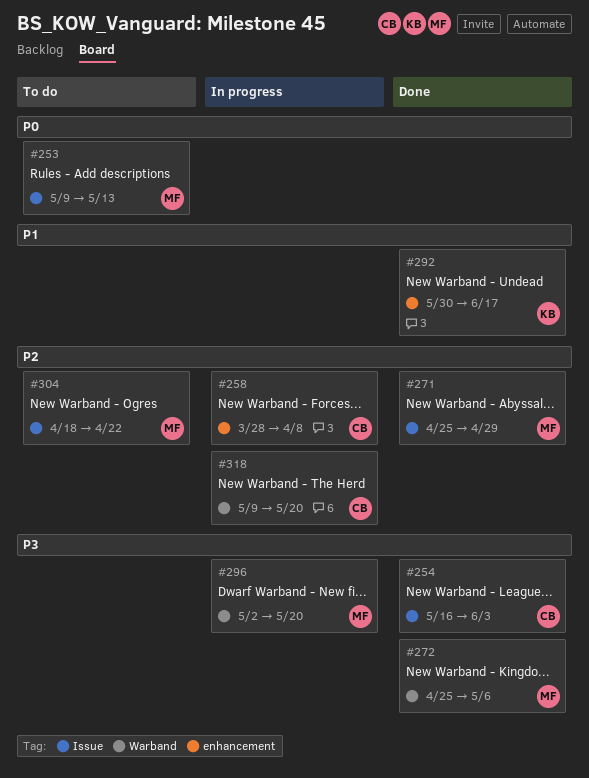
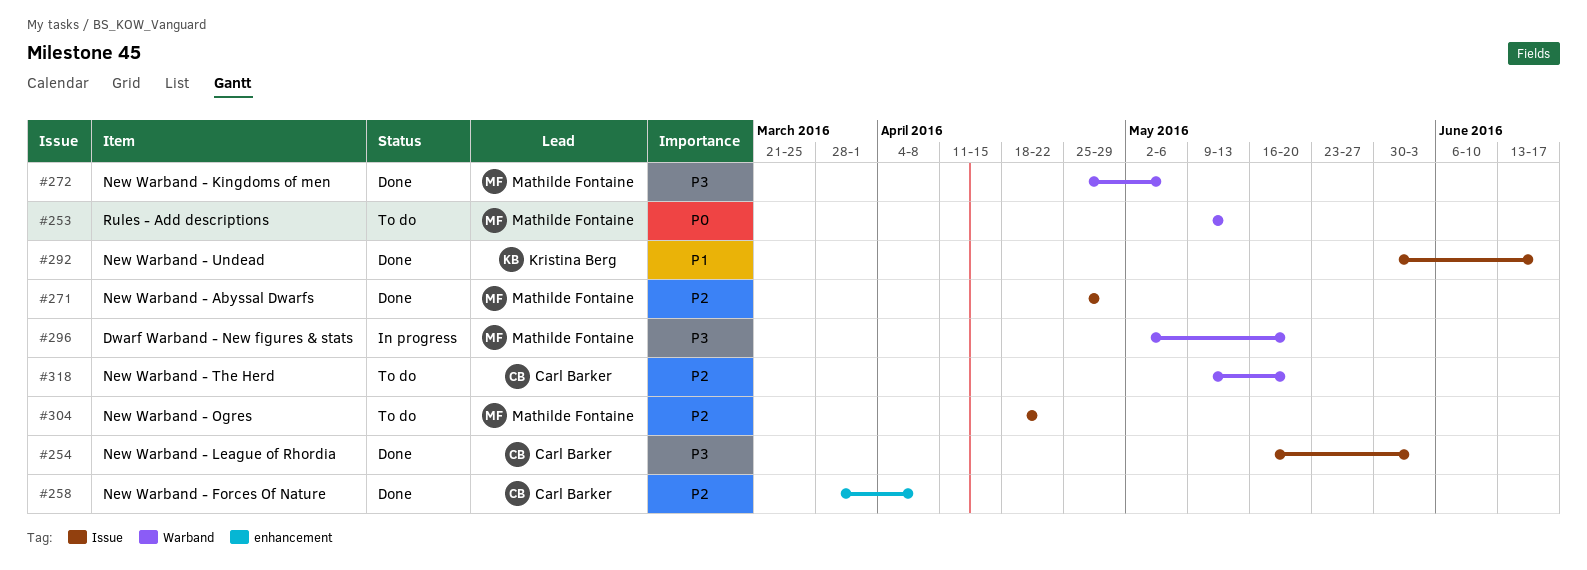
#253, label: Issue -> Warband
#258, status: In progress -> Done
#292, label: enhancement -> Issue
#318, status: In progress -> To do

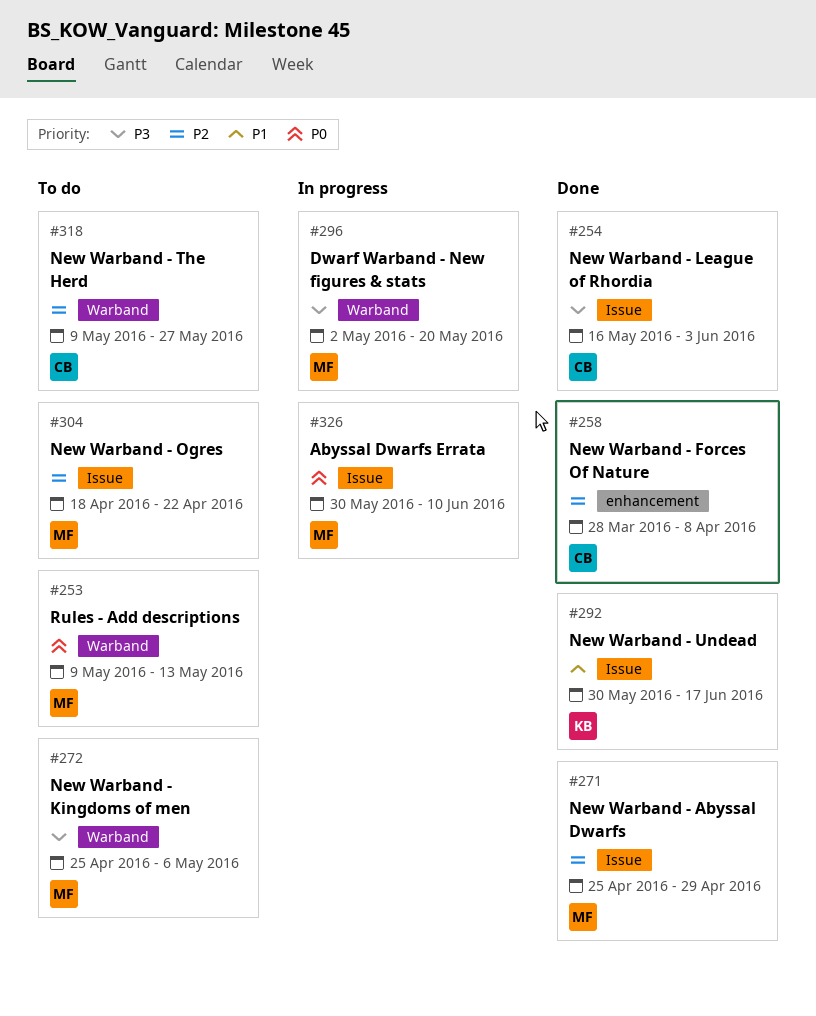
#272, status: Done -> To do
#318, due: May 20 -> May 27
#326: none -> present

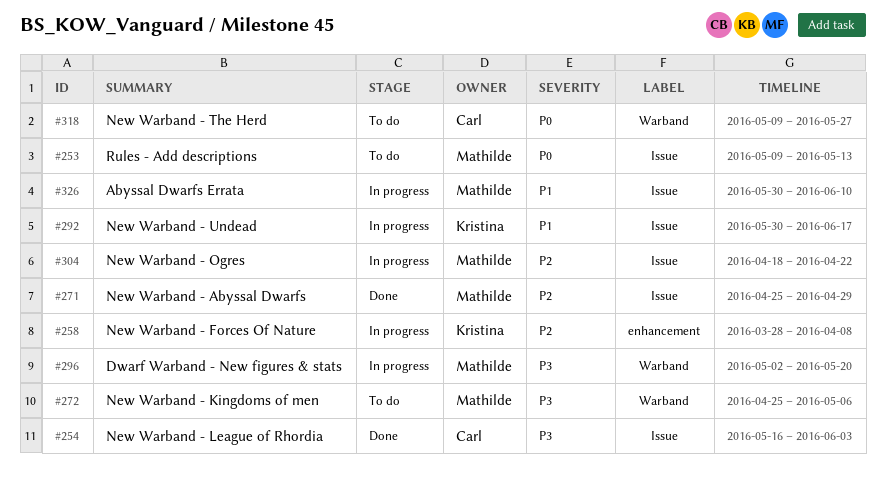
#253, label: Warband -> Issue
#258, status: Done -> In progress
#258, owner: Carl -> Kristina
#292, status: Done -> In progress
#304, status: To do -> In progress
#318, priority: P2 -> P0
#326, priority: P0 -> P1

